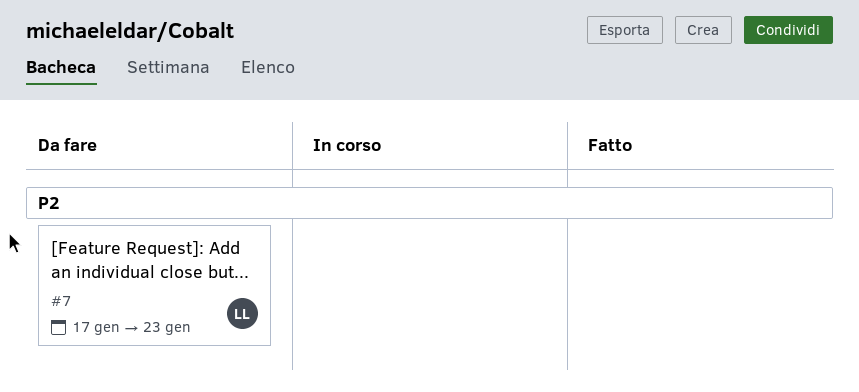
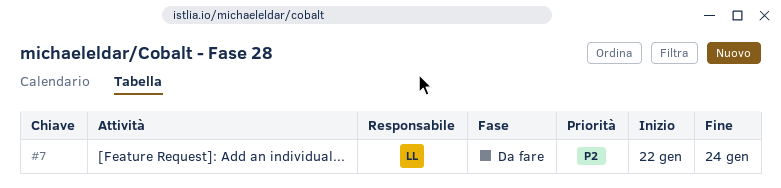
#7, start: Jan 17 -> Jan 22
#7, due: Jan 23 -> Jan 24

